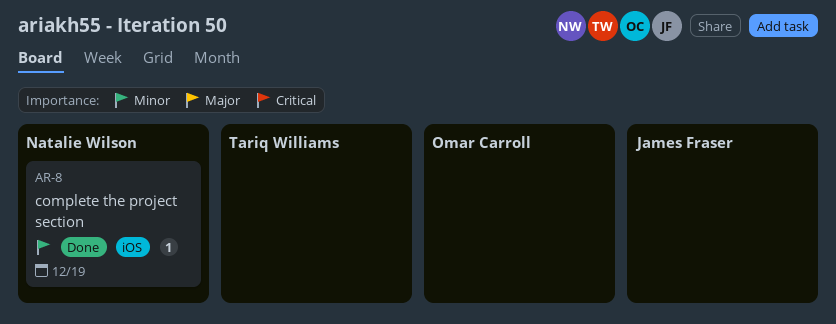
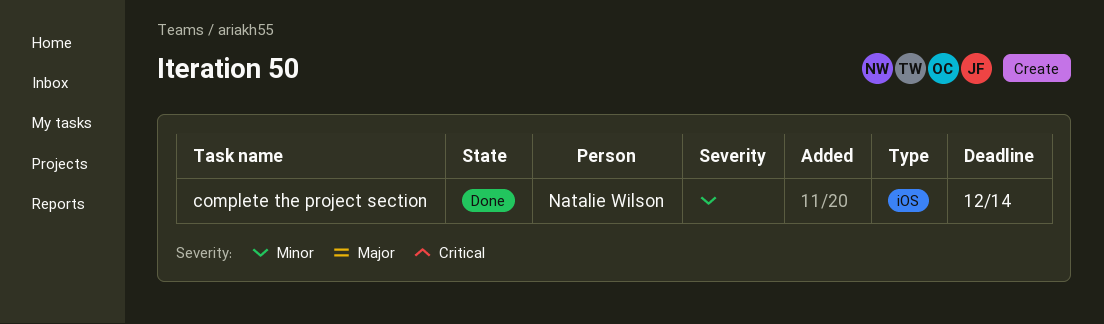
complete the project section, due: Dec 19 -> Dec 14

